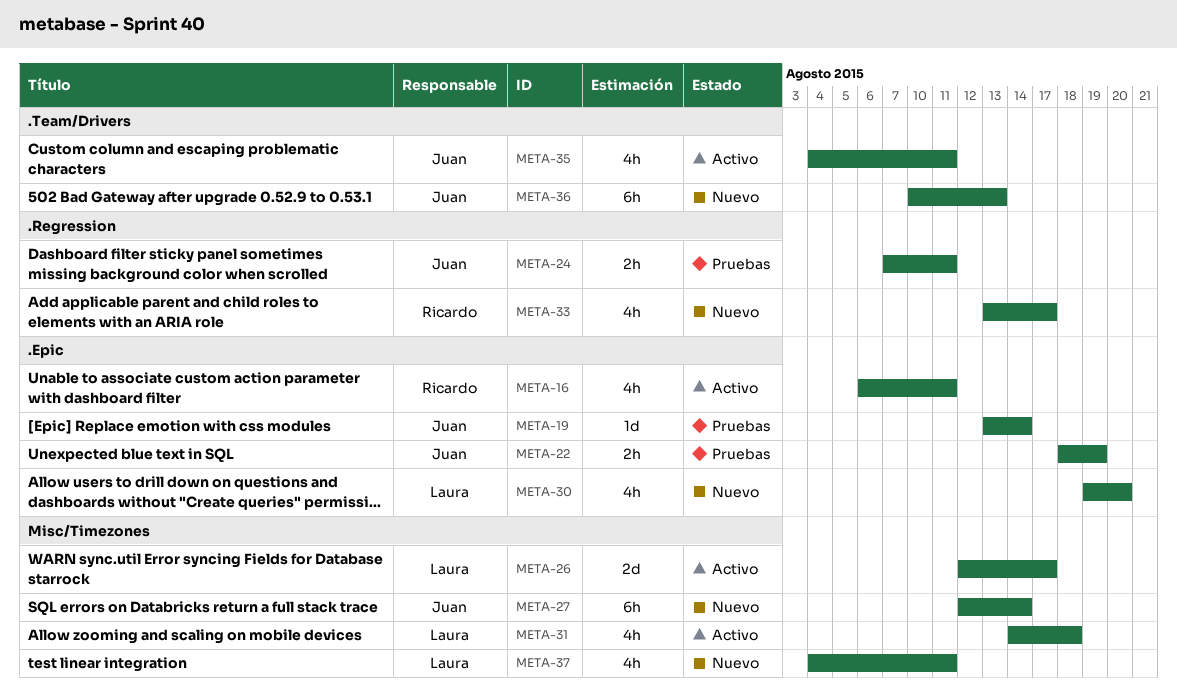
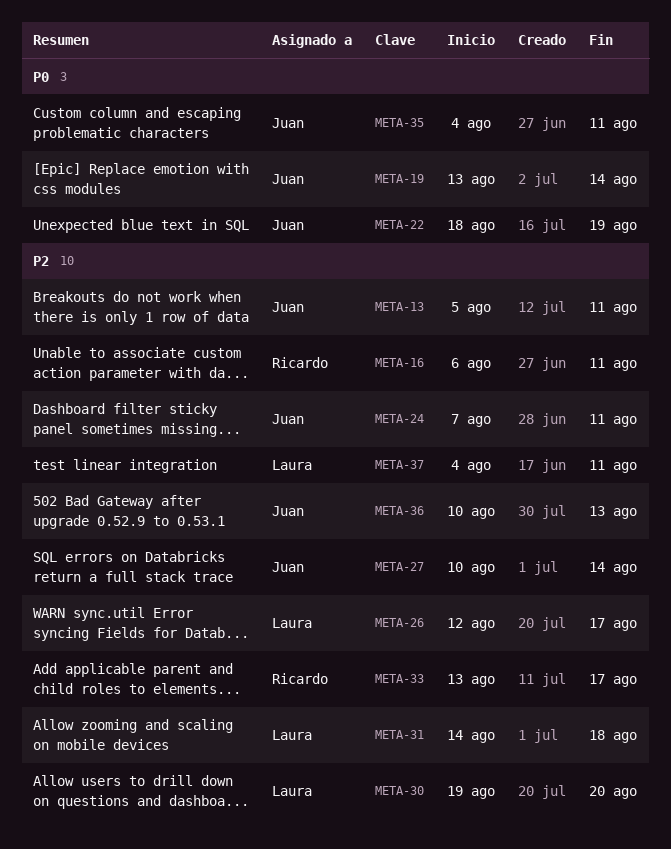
META-13: none -> present
META-27, start: Aug 12 -> Aug 10

